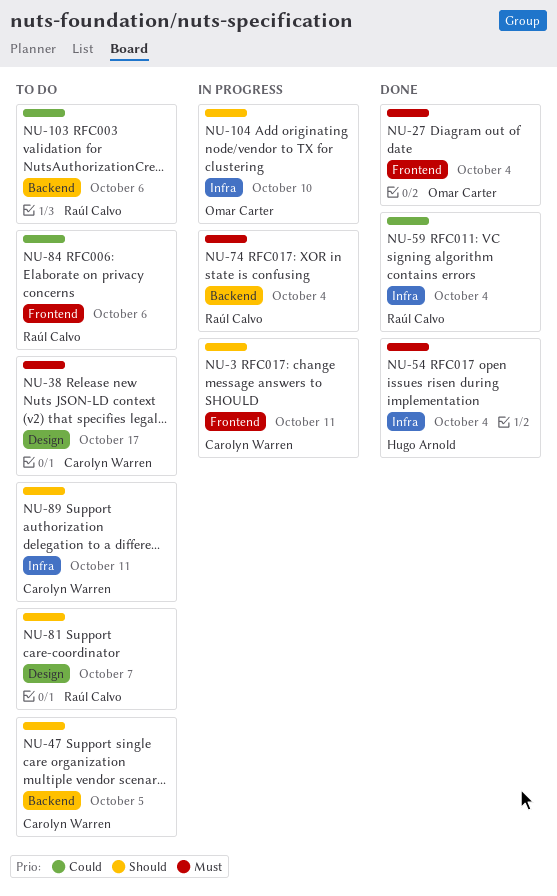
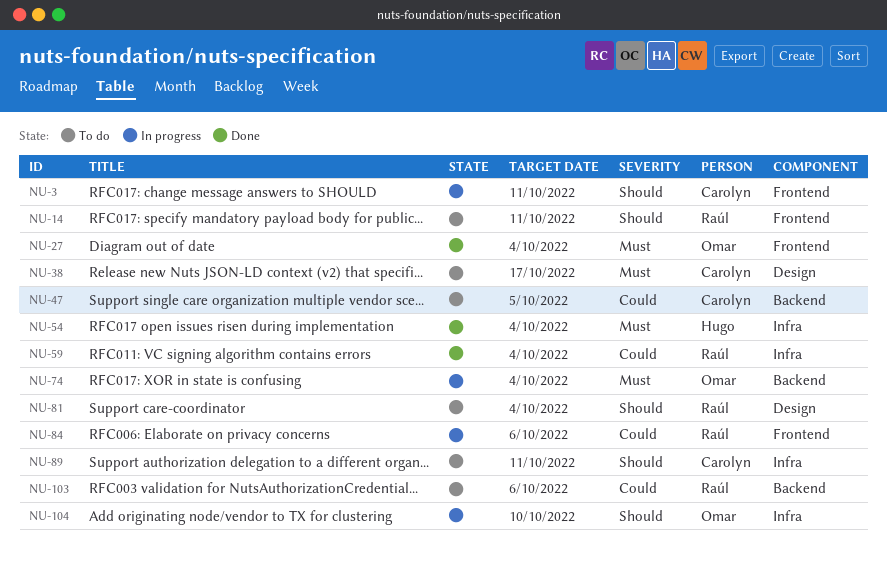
NU-14: none -> present
NU-47, priority: Should -> Could
NU-74, owner: Raúl Calvo -> Omar Carter
NU-81, due: Oct 7 -> Oct 4
NU-84, status: To do -> In progress

